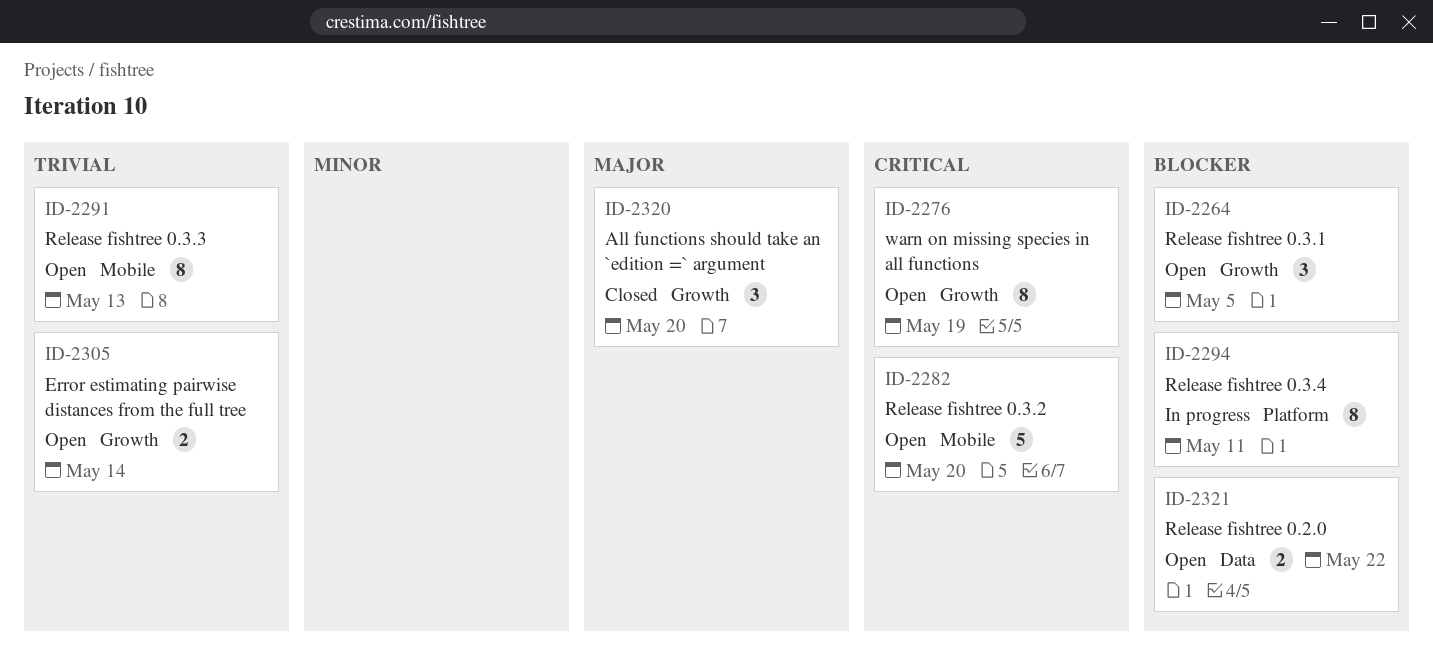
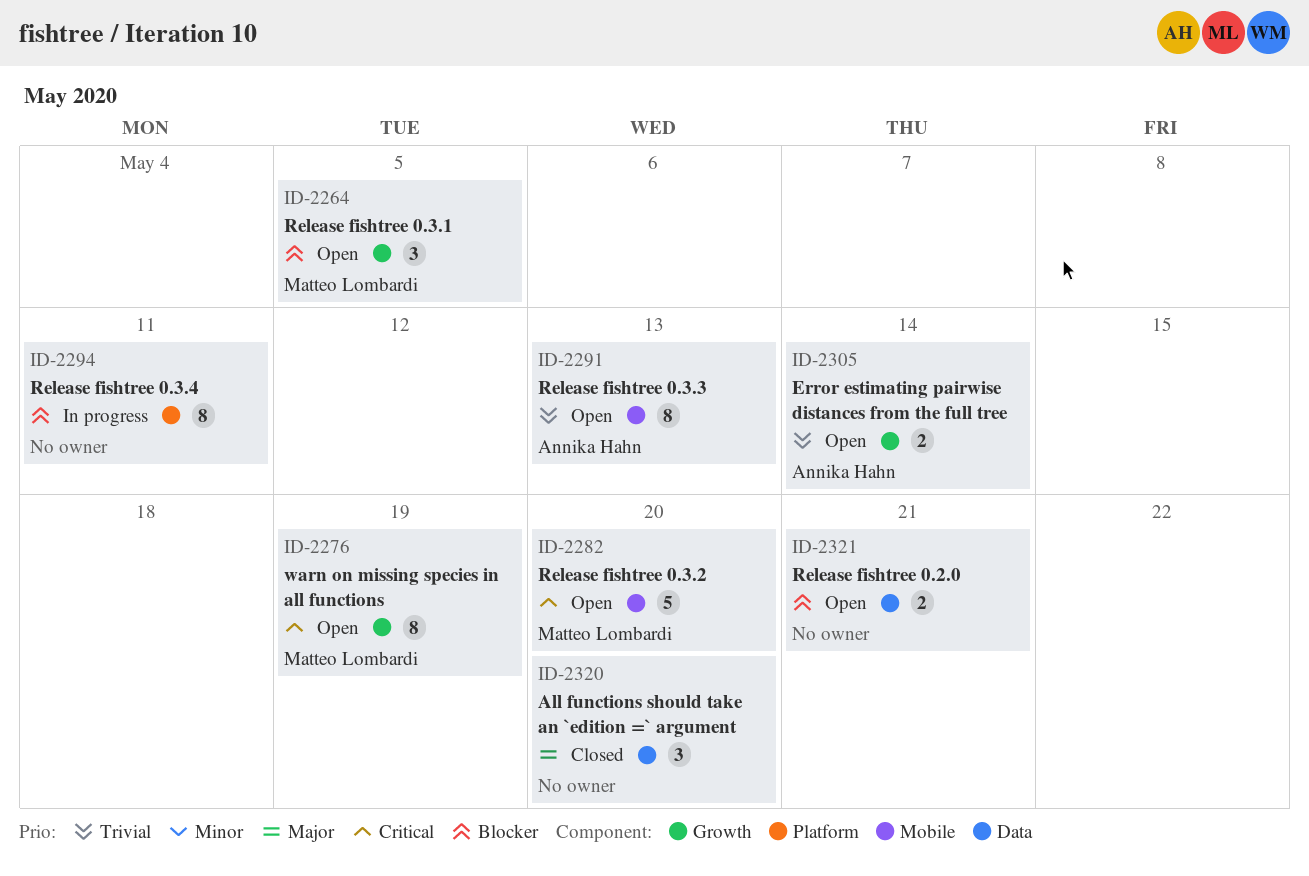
ID-2320, label: Growth -> Data
ID-2321, due: May 22 -> May 21

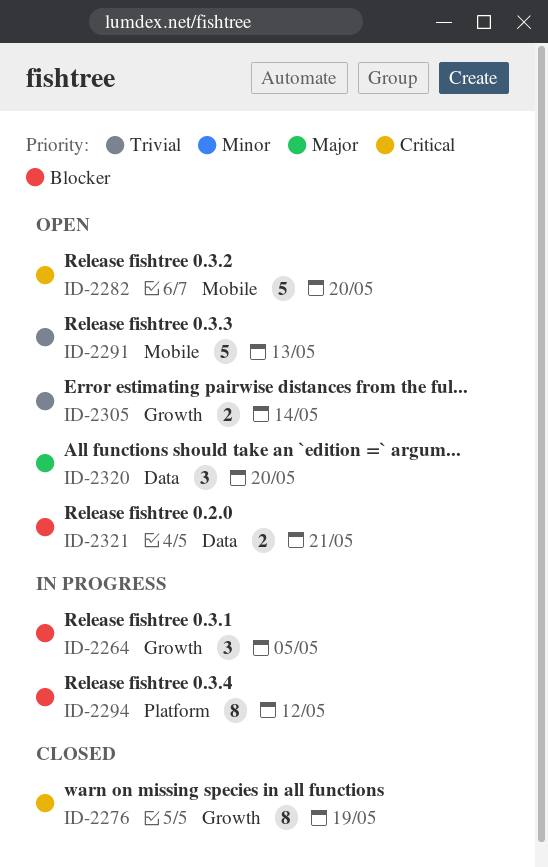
ID-2264, status: Open -> In progress
ID-2276, status: Open -> Closed
ID-2291, estimate: 8 -> 5
ID-2294, due: May 11 -> May 12
ID-2320, status: Closed -> Open

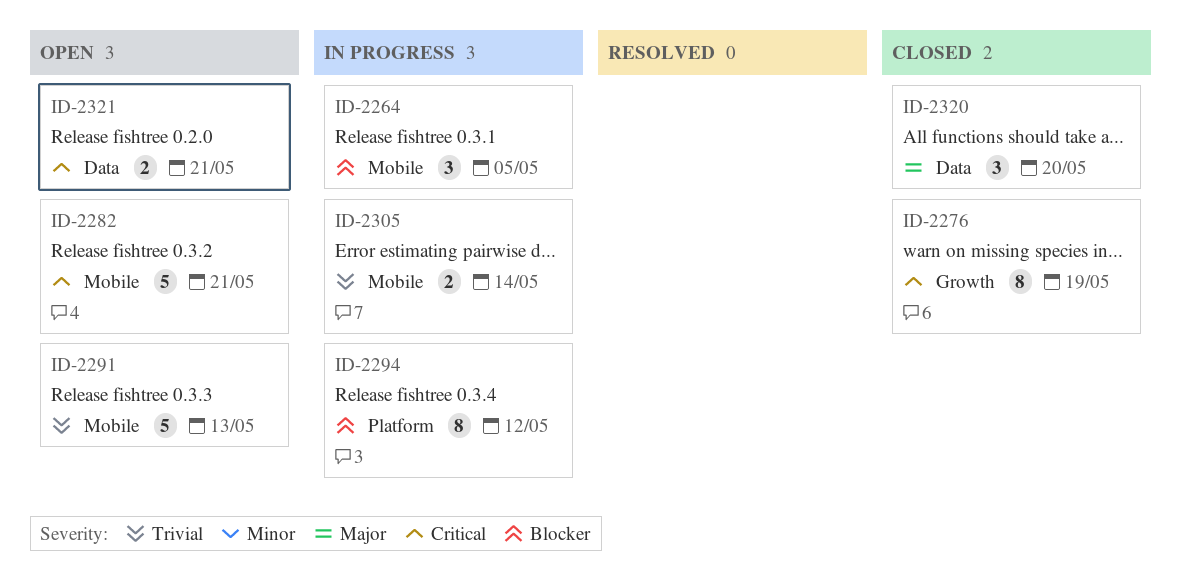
ID-2264, label: Growth -> Mobile
ID-2282, due: May 20 -> May 21
ID-2305, status: Open -> In progress
ID-2305, label: Growth -> Mobile
ID-2320, status: Open -> Closed
ID-2321, priority: Blocker -> Critical

